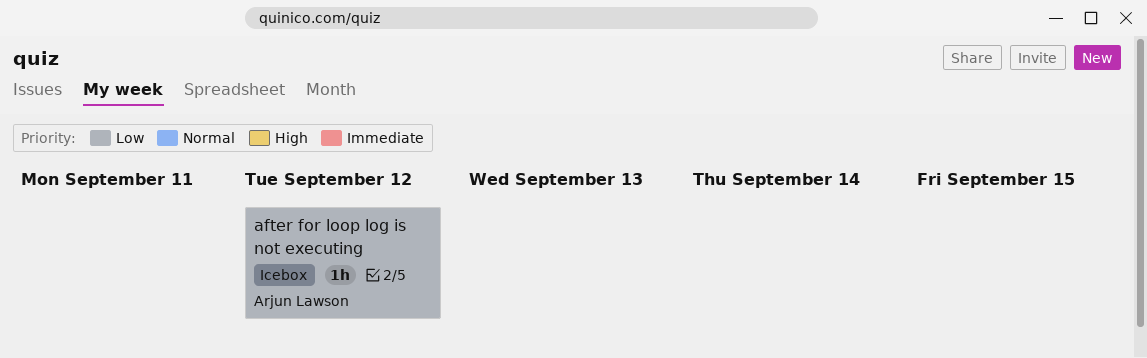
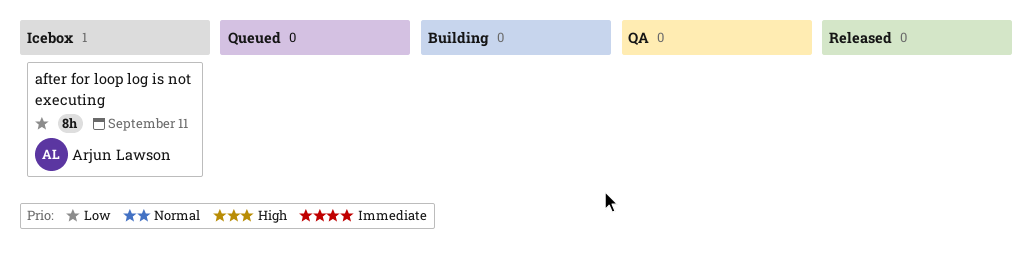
after for loop log is not executing, estimate: 1h -> 8h
after for loop log is not executing, due: Sep 12 -> Sep 11

